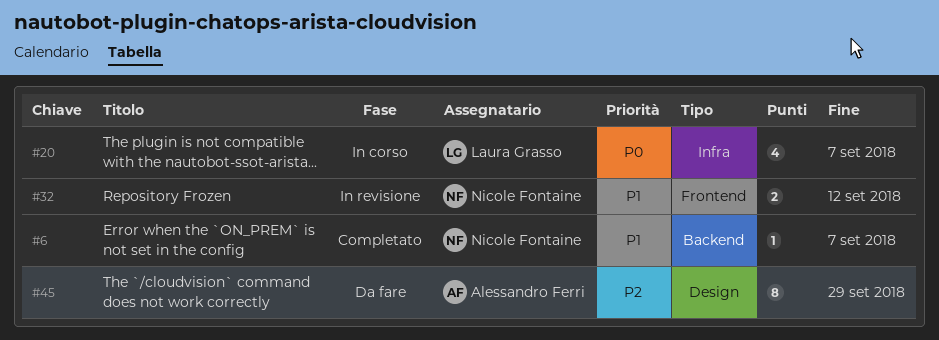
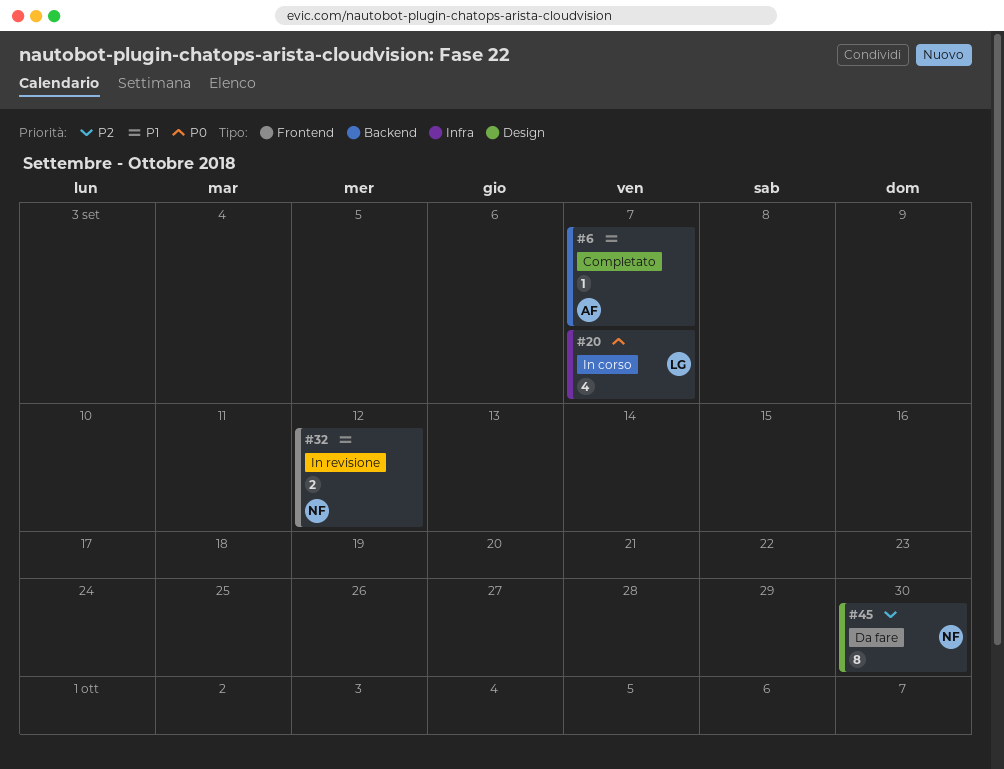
#6, owner: Nicole Fontaine -> Alessandro Ferri
#45, owner: Alessandro Ferri -> Nicole Fontaine
#45, due: Sep 29 -> Sep 30

